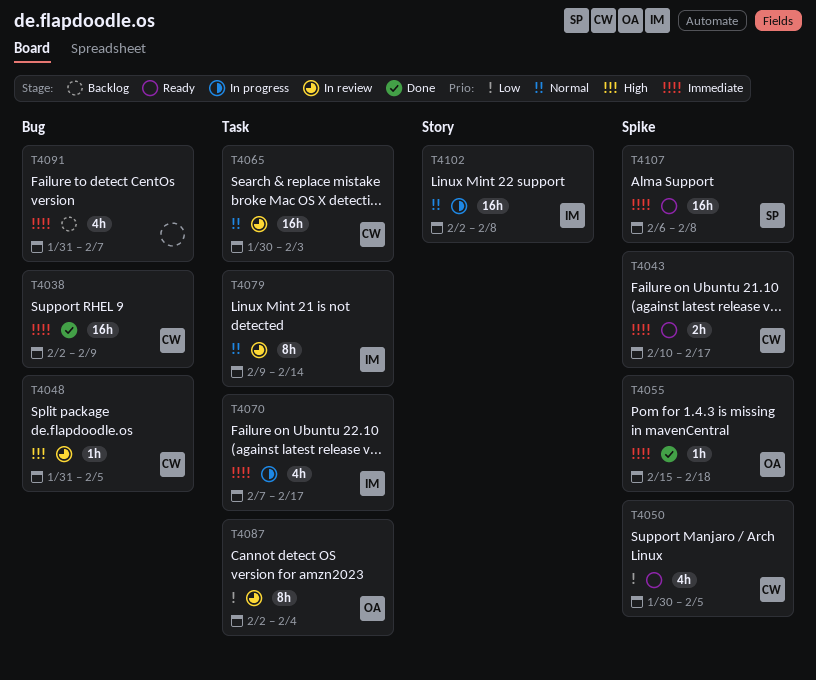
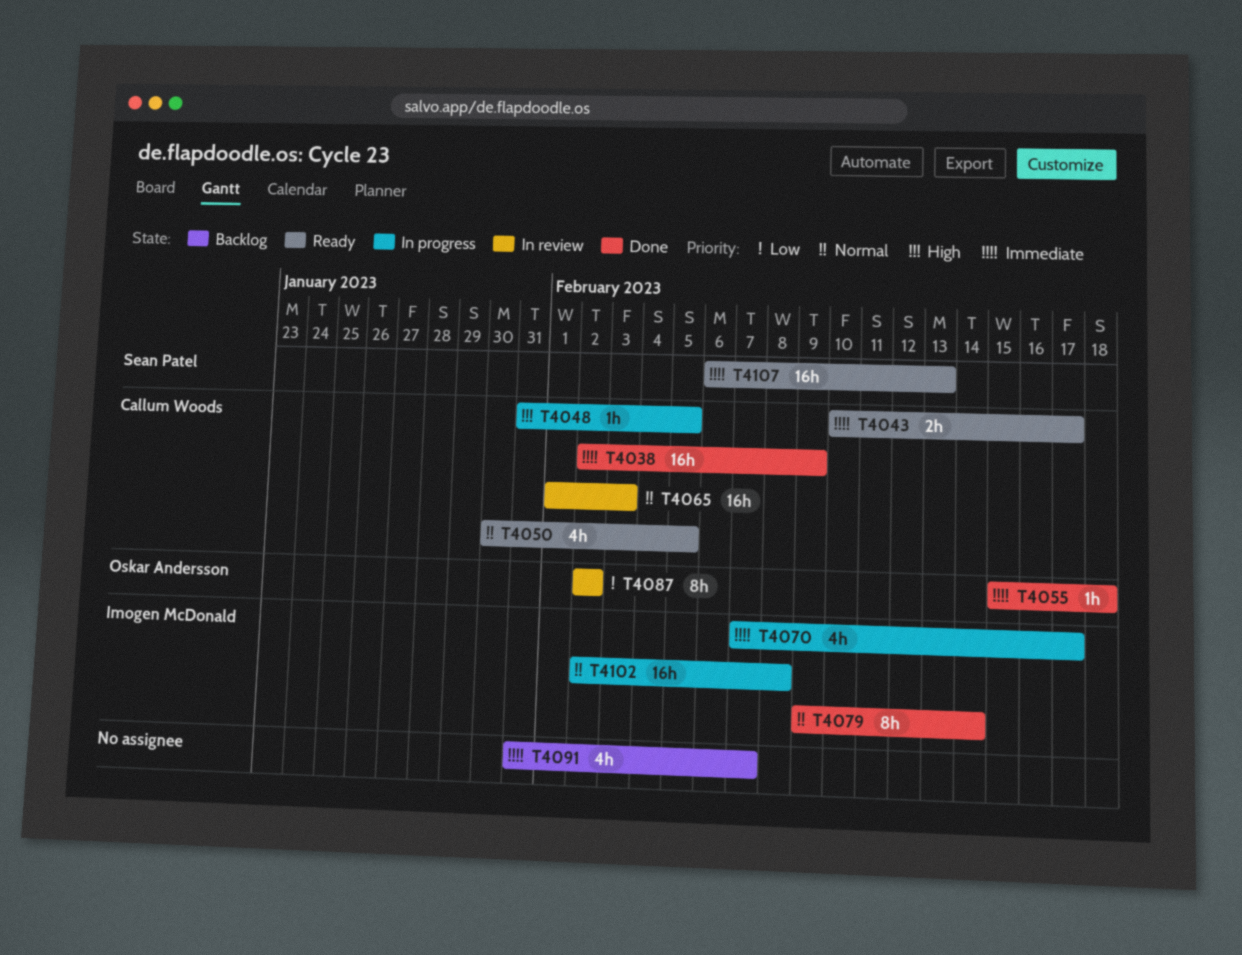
T4048, status: In review -> In progress
T4050, priority: Low -> Normal
T4065, start: Jan 30 -> Feb 1
T4079, status: In review -> Done
T4087, due: Feb 4 -> Feb 2
T4107, due: Feb 8 -> Feb 13

